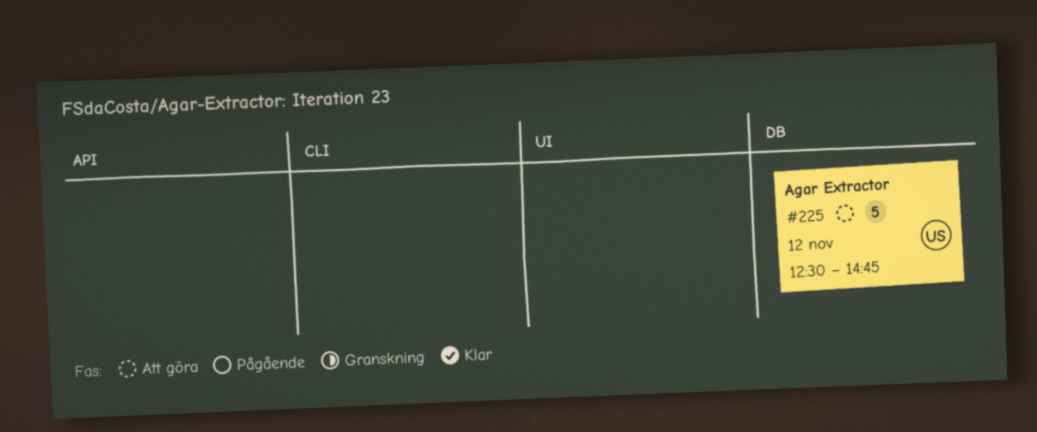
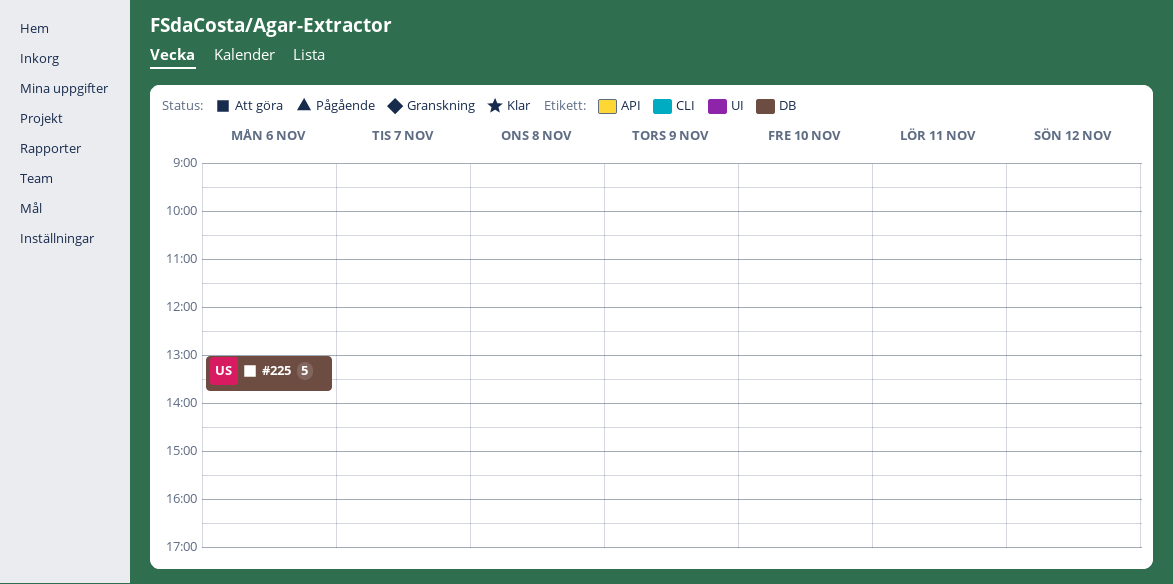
#225, day: Nov 12 -> Nov 6
#225, begins: 12:30 -> 13:00
#225, ends: 14:45 -> 13:45

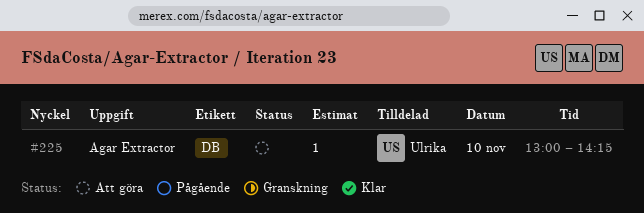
#225, estimate: 5 -> 1
#225, day: Nov 6 -> Nov 10
#225, ends: 13:45 -> 14:15

